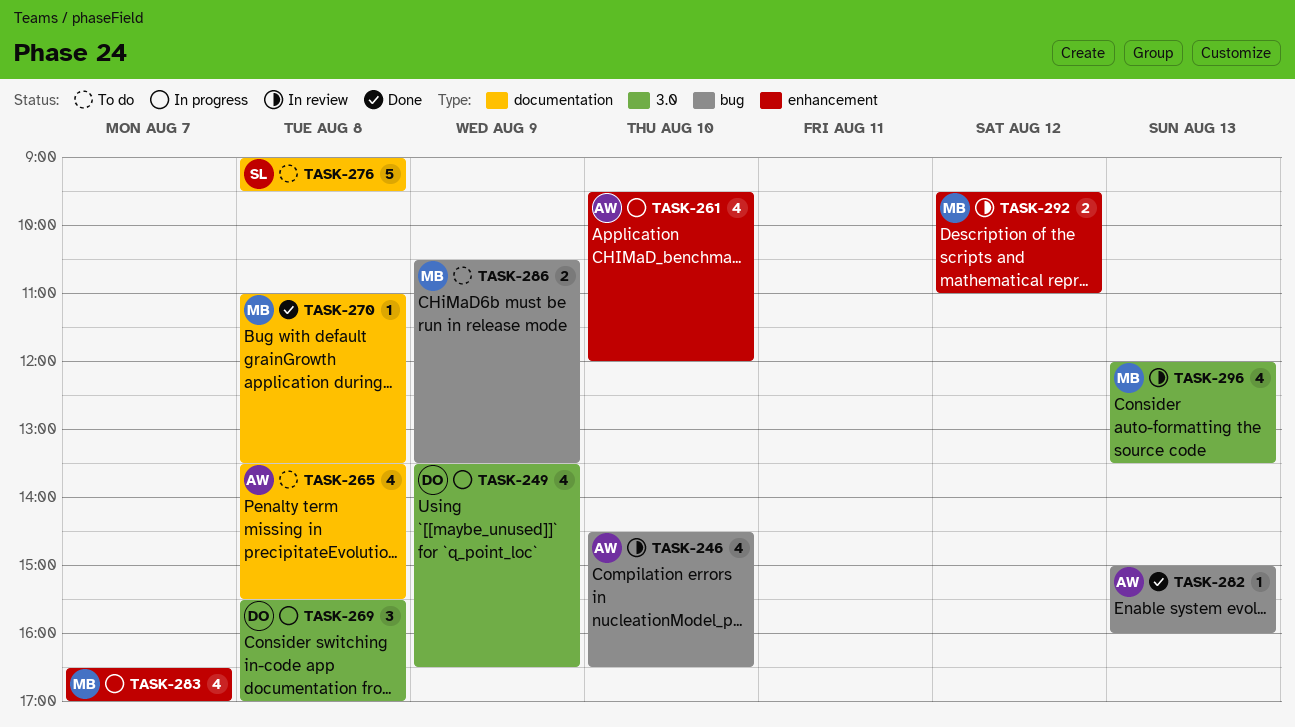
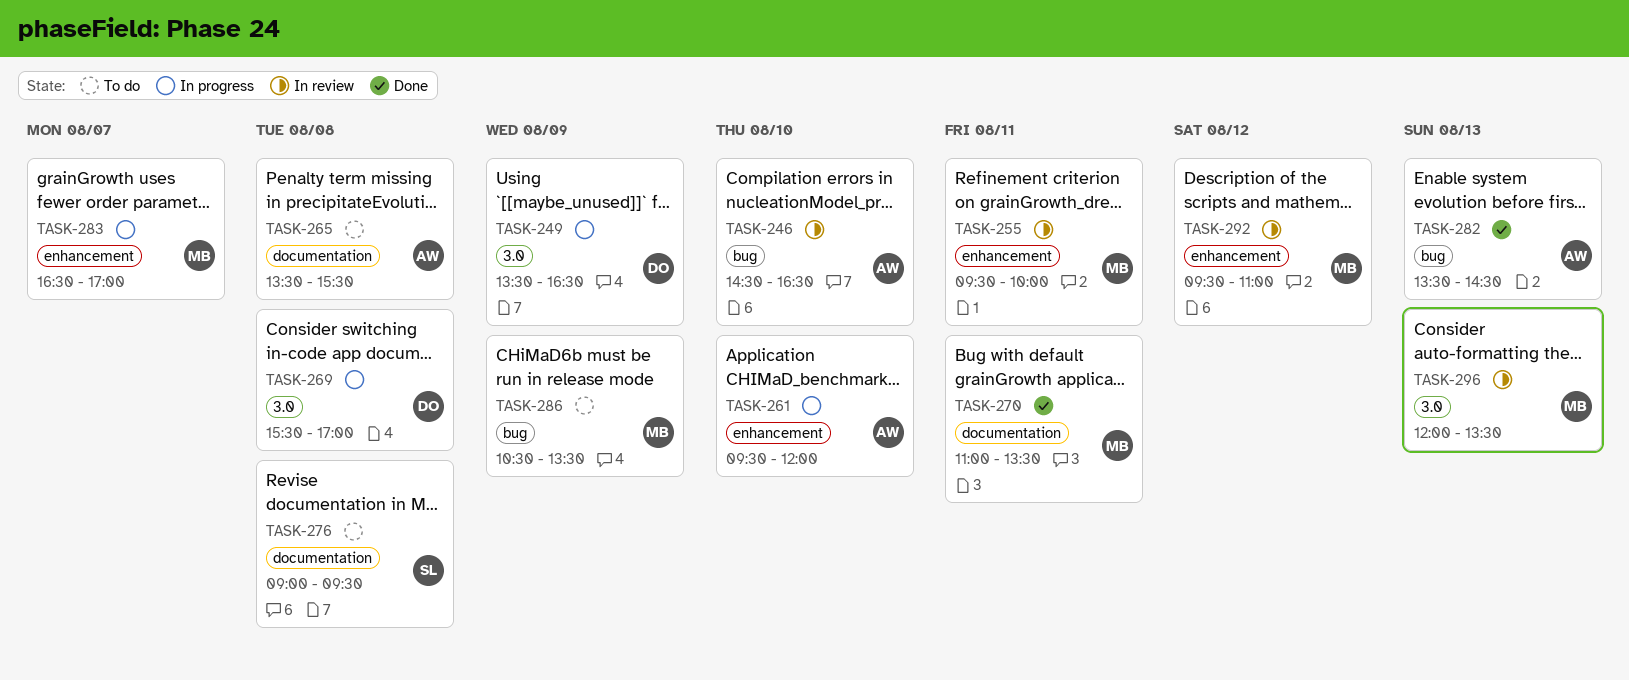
TASK-255: none -> present
TASK-270, day: Aug 8 -> Aug 11
TASK-282, begins: 15:00 -> 13:30
TASK-282, ends: 16:00 -> 14:30

